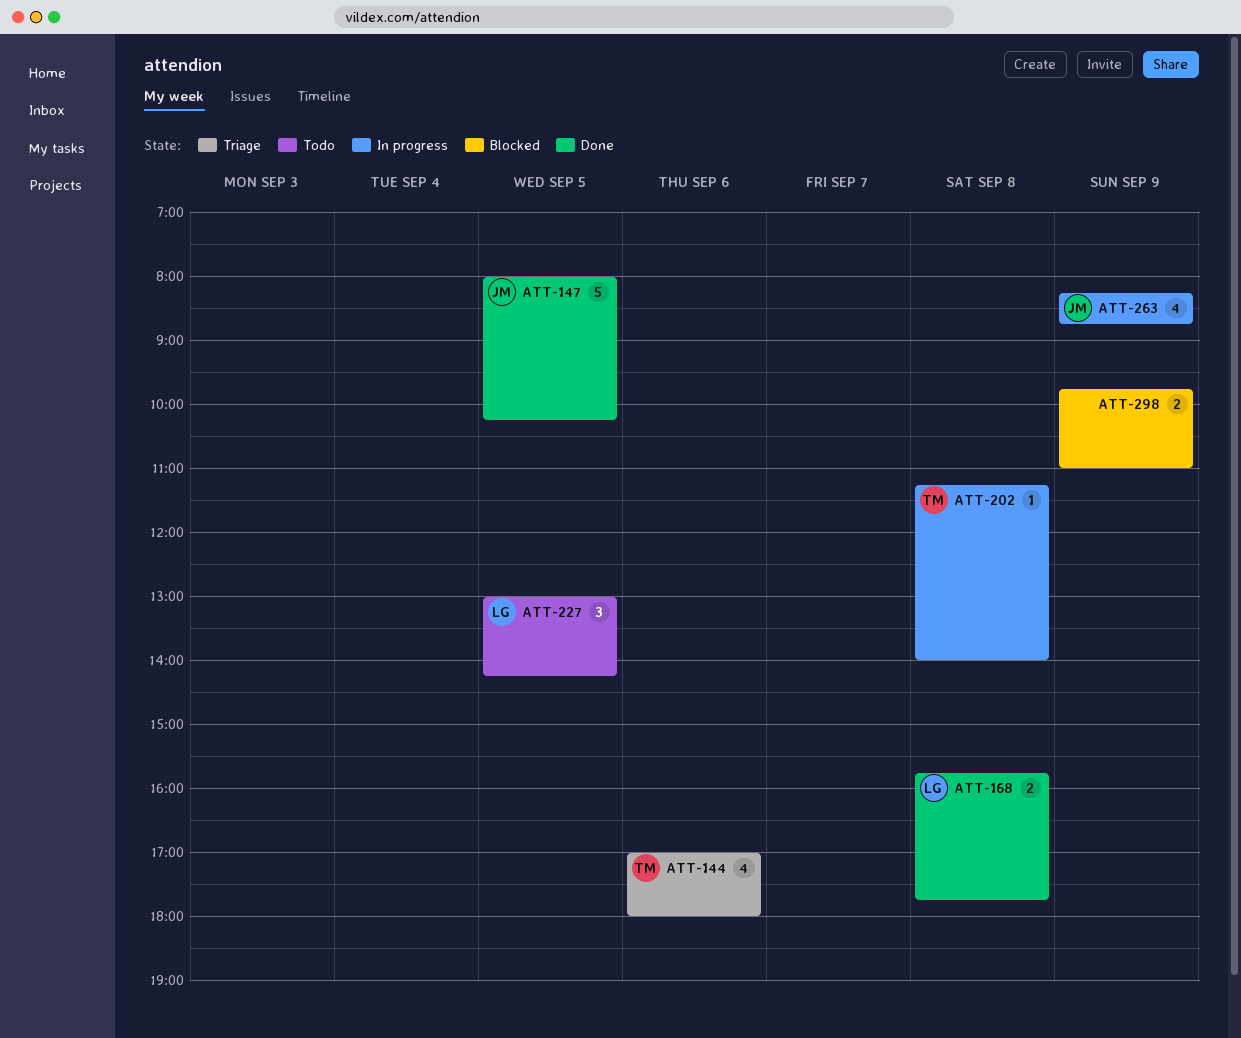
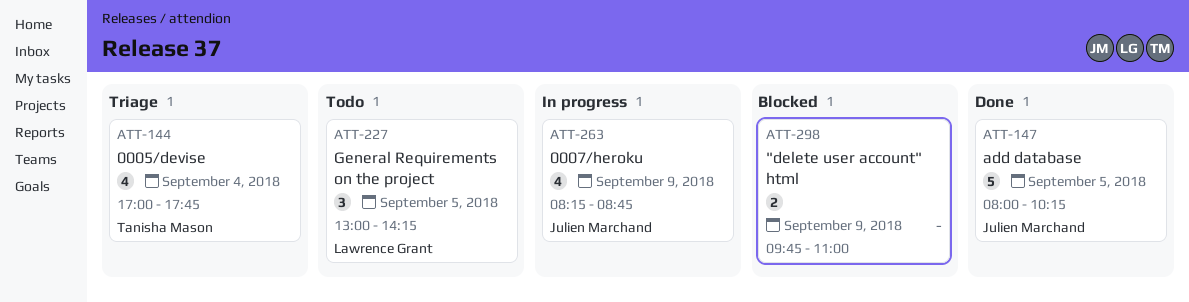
ATT-144, day: Sep 6 -> Sep 4
ATT-144, ends: 18:00 -> 17:45
ATT-168: present -> none
ATT-202: present -> none

